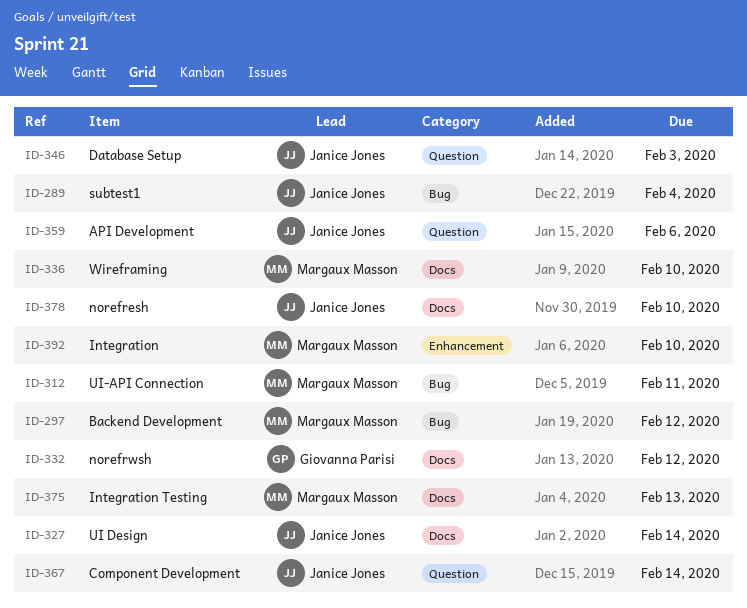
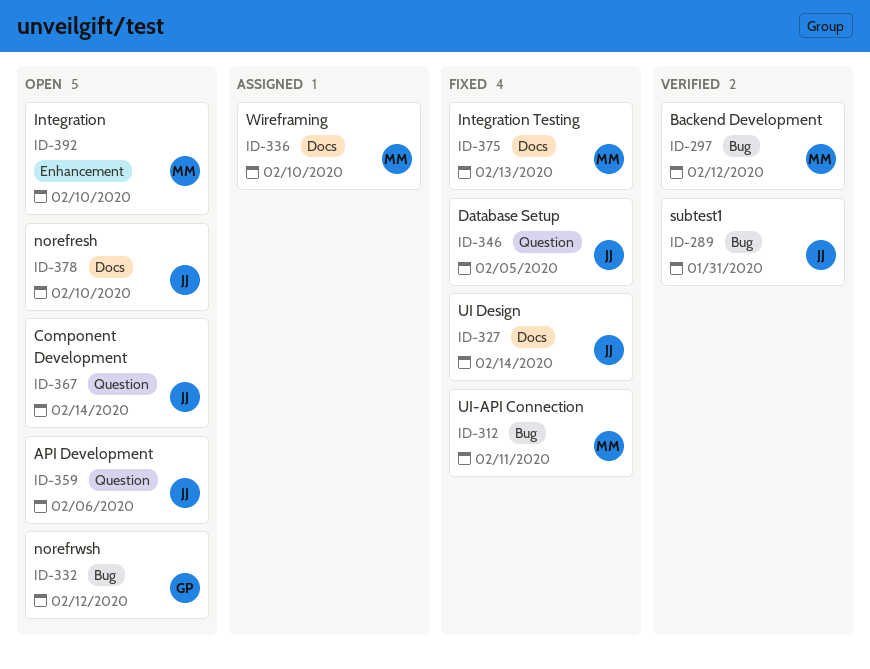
ID-289, due: Feb 4 -> Jan 31
ID-332, label: Docs -> Bug
ID-346, due: Feb 3 -> Feb 5

